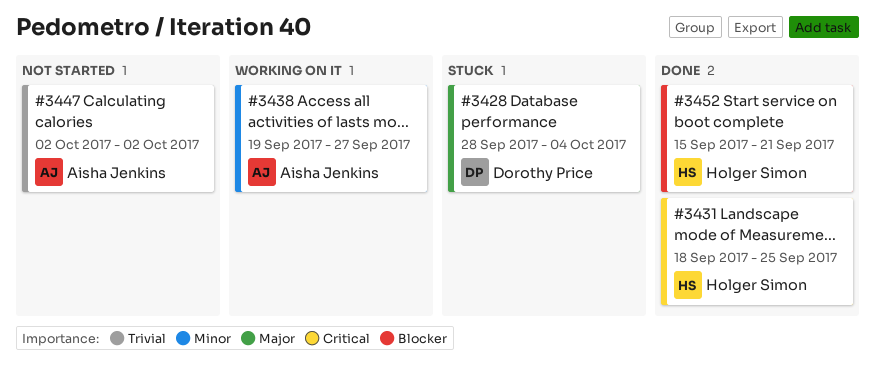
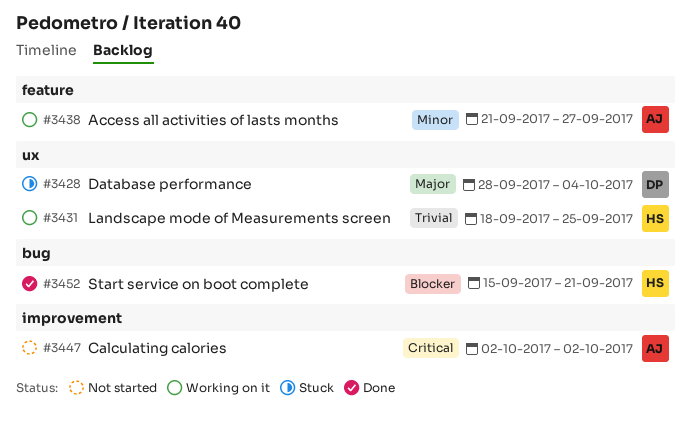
#3431, status: Done -> Working on it
#3431, priority: Critical -> Trivial
#3438, start: Sep 19 -> Sep 21
#3447, priority: Trivial -> Critical

